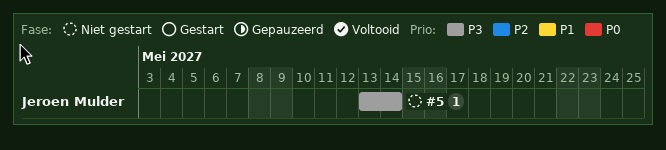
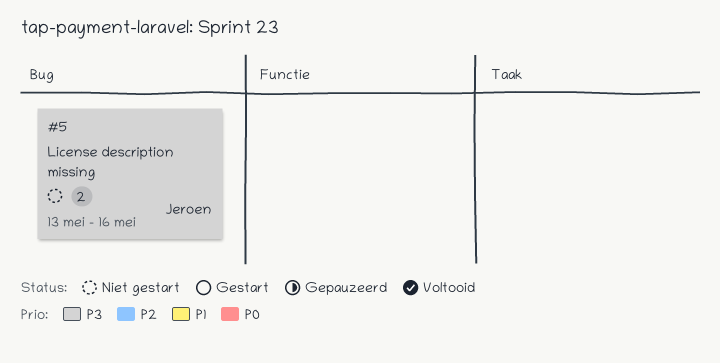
#5, estimate: 1 -> 2
#5, due: May 14 -> May 16

